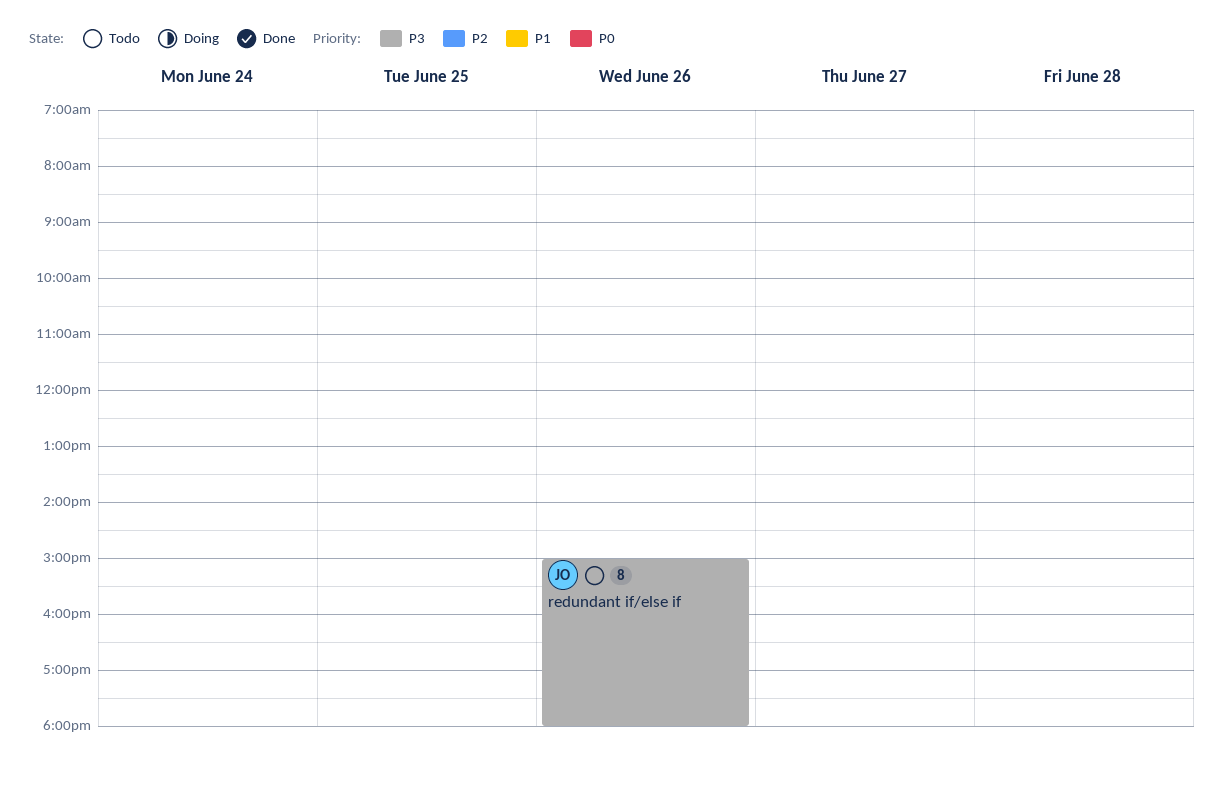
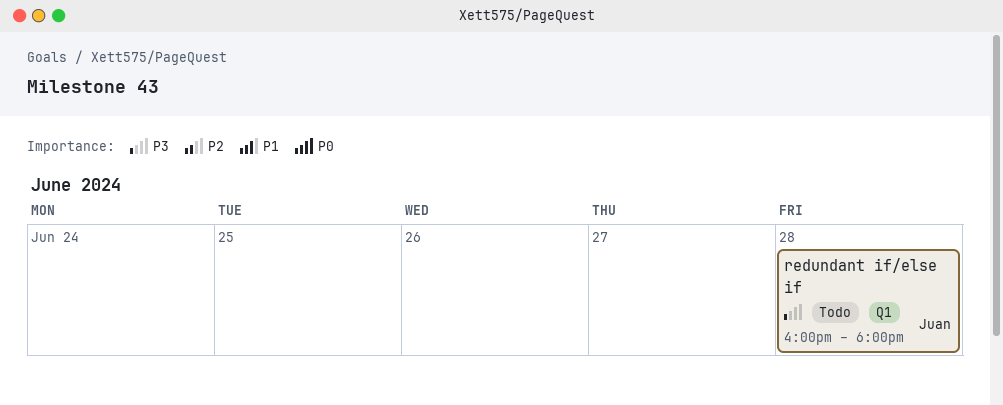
redundant if/else if, day: Jun 26 -> Jun 28
redundant if/else if, begins: 15:00 -> 16:00

